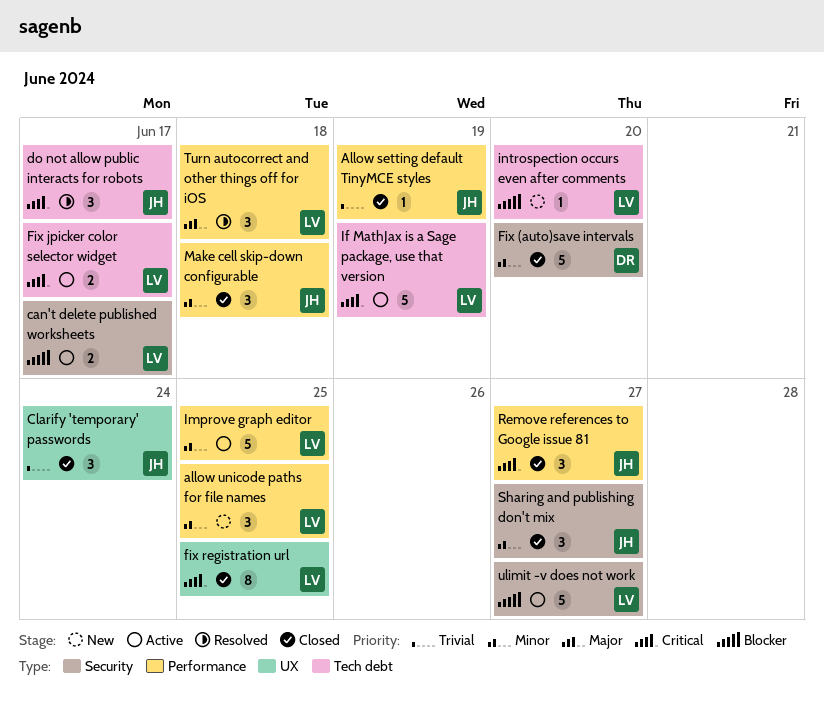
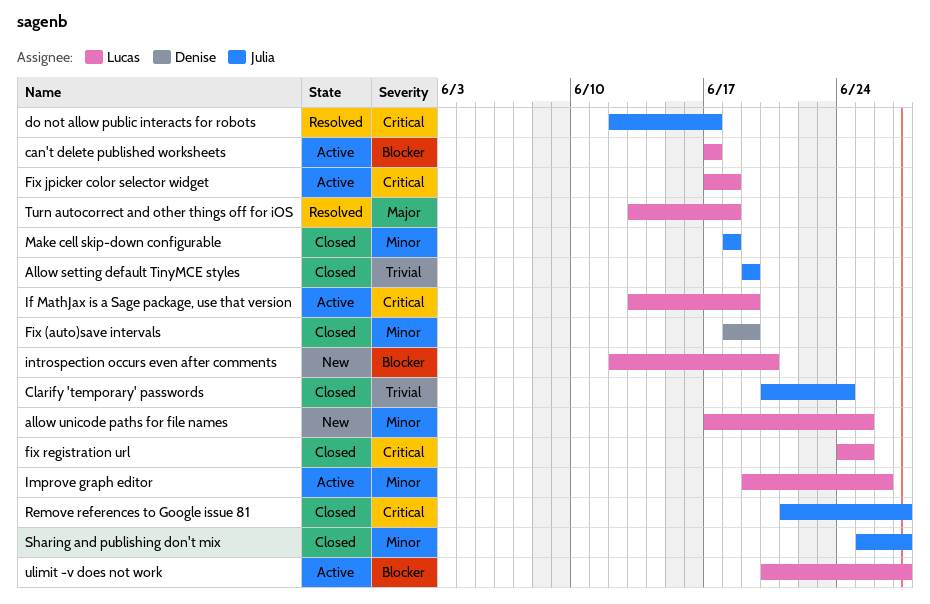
Fix (auto)save intervals, due: Jun 20 -> Jun 19
Fix jpicker color selector widget, due: Jun 17 -> Jun 18
Improve graph editor, due: Jun 25 -> Jun 26

